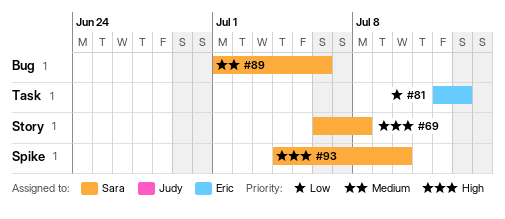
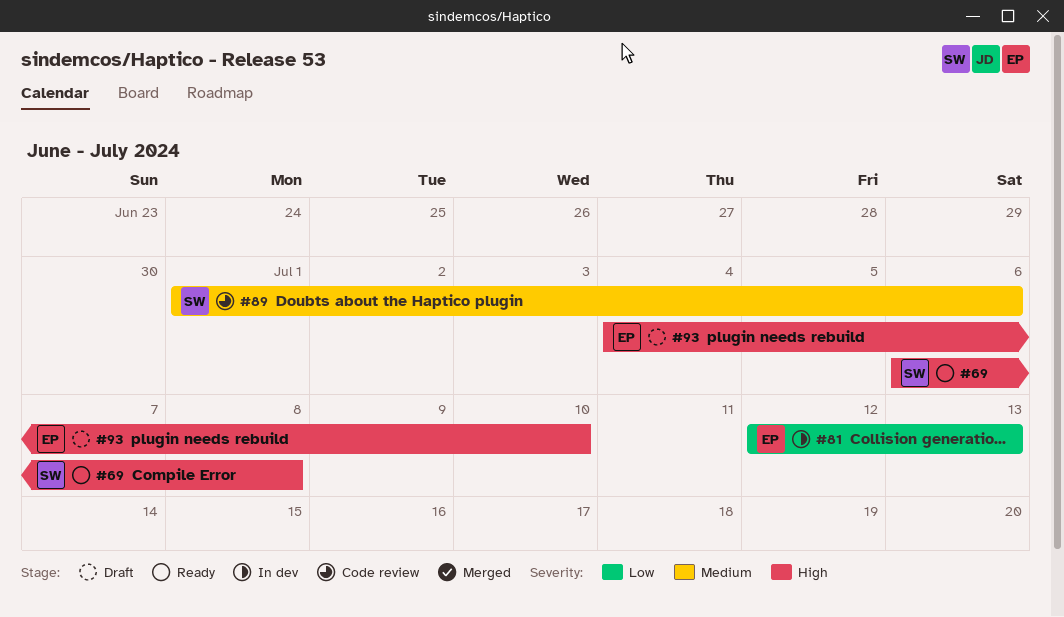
#93, owner: Sara -> Eric

